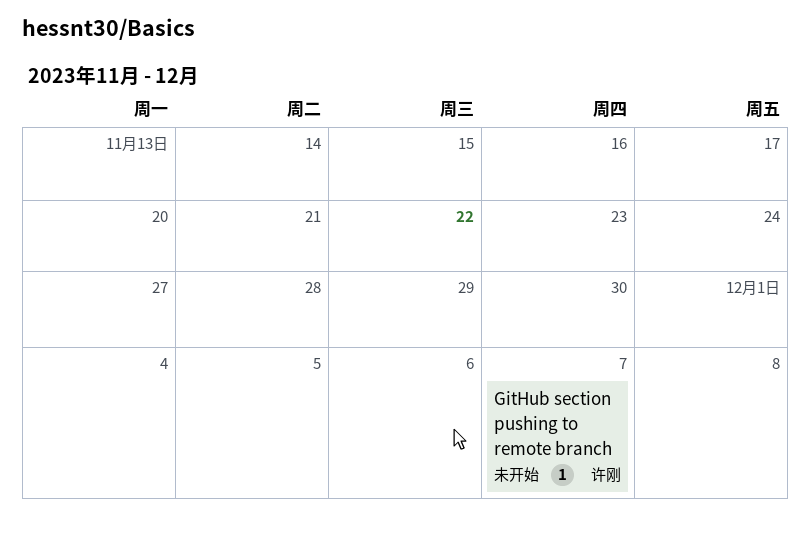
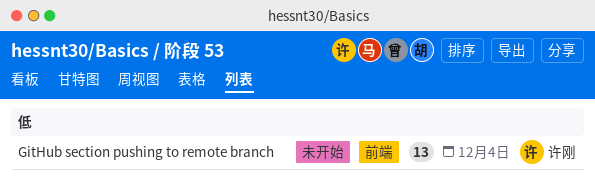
GitHub section pushing to remote branch, estimate: 1 -> 13
GitHub section pushing to remote branch, due: Dec 7 -> Dec 4

